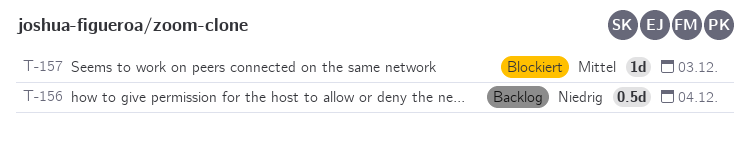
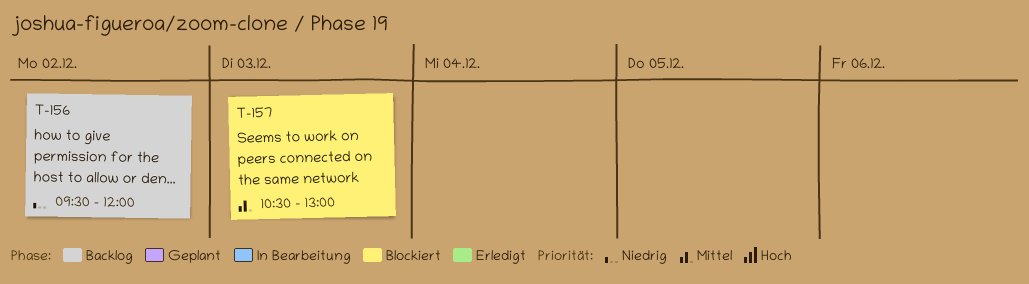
T-156, day: Dec 4 -> Dec 2

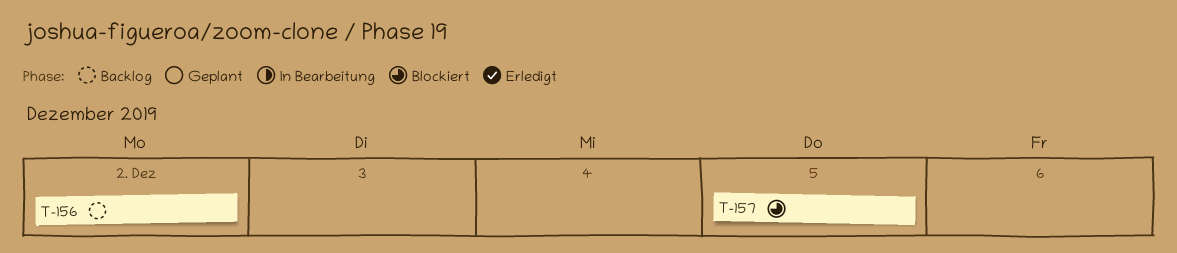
T-157, day: Dec 3 -> Dec 5

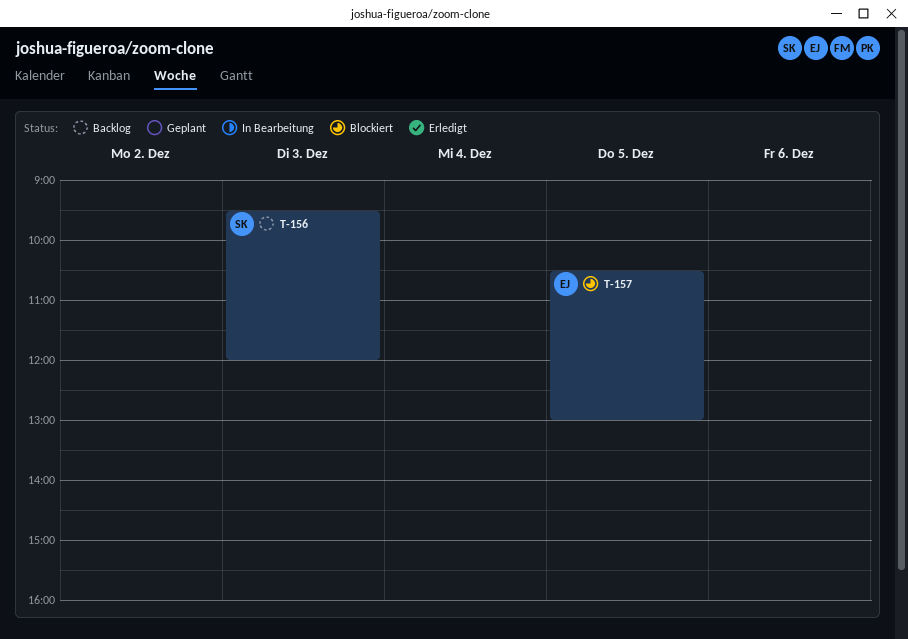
T-156, day: Dec 2 -> Dec 3

